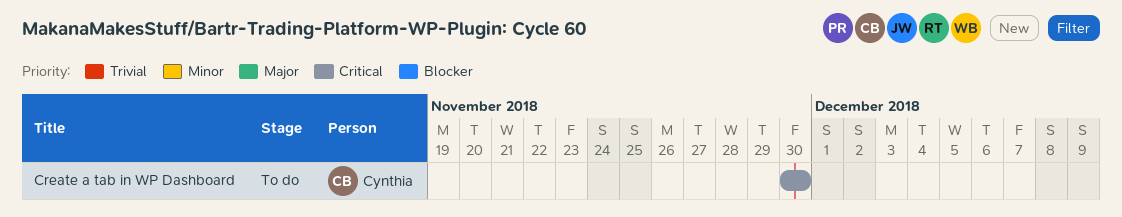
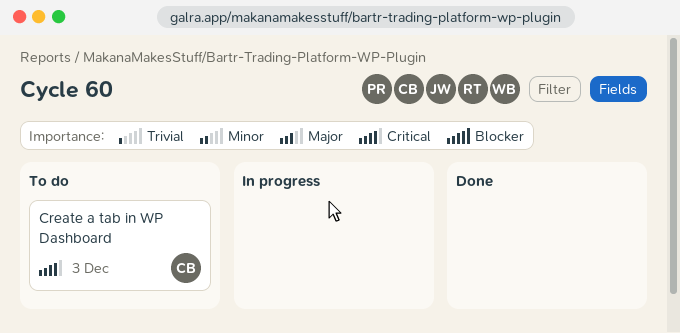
Create a tab in WP Dashboard, due: Nov 30 -> Dec 3

